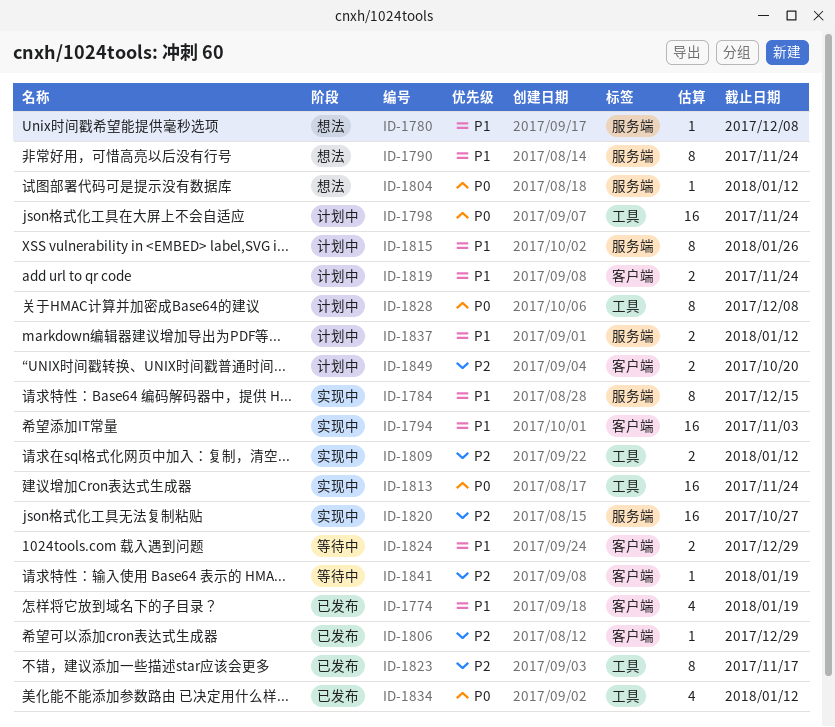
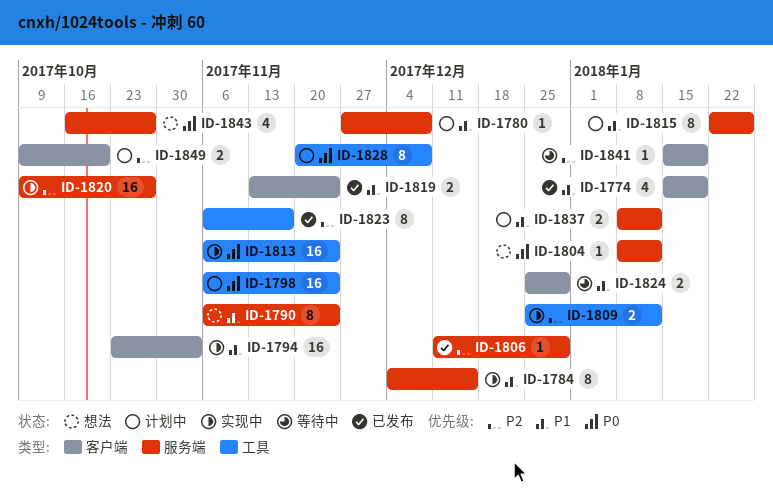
ID-1780, status: 想法 -> 计划中
ID-1806, label: 客户端 -> 服务端
ID-1819, status: 计划中 -> 已发布
ID-1834: present -> none
ID-1843: none -> present

